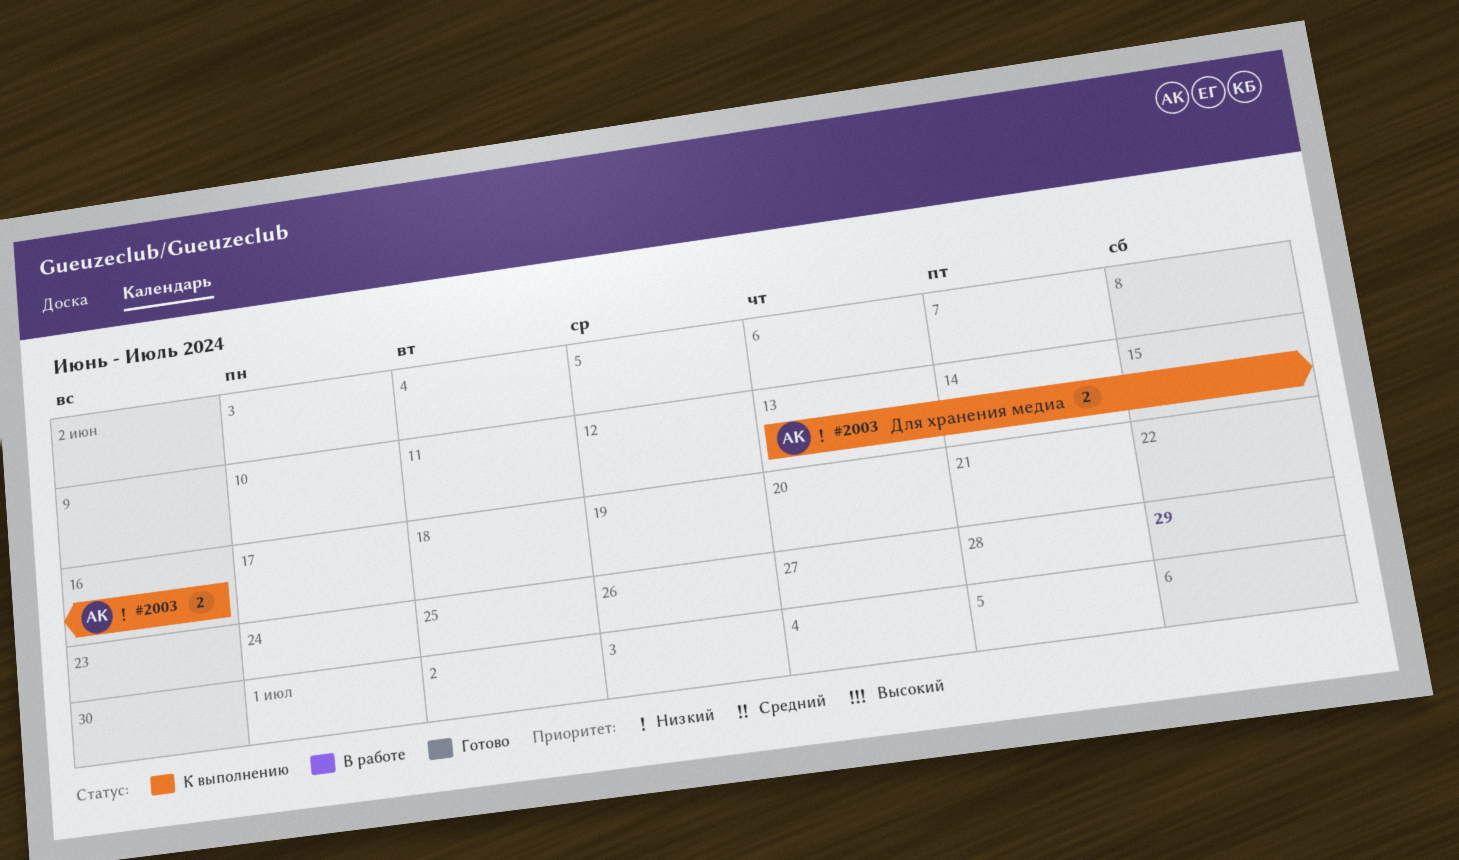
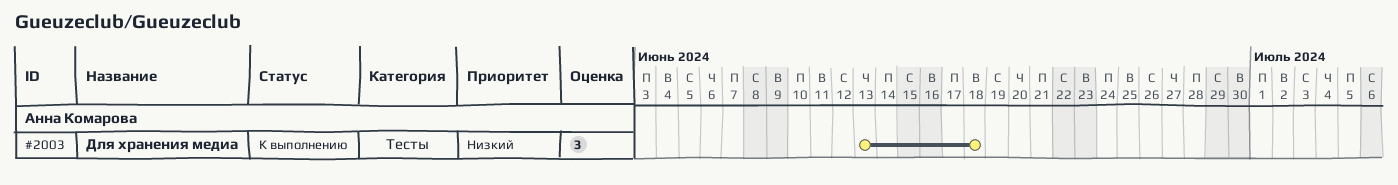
#2003, estimate: 2 -> 3
#2003, due: Jun 16 -> Jun 18

